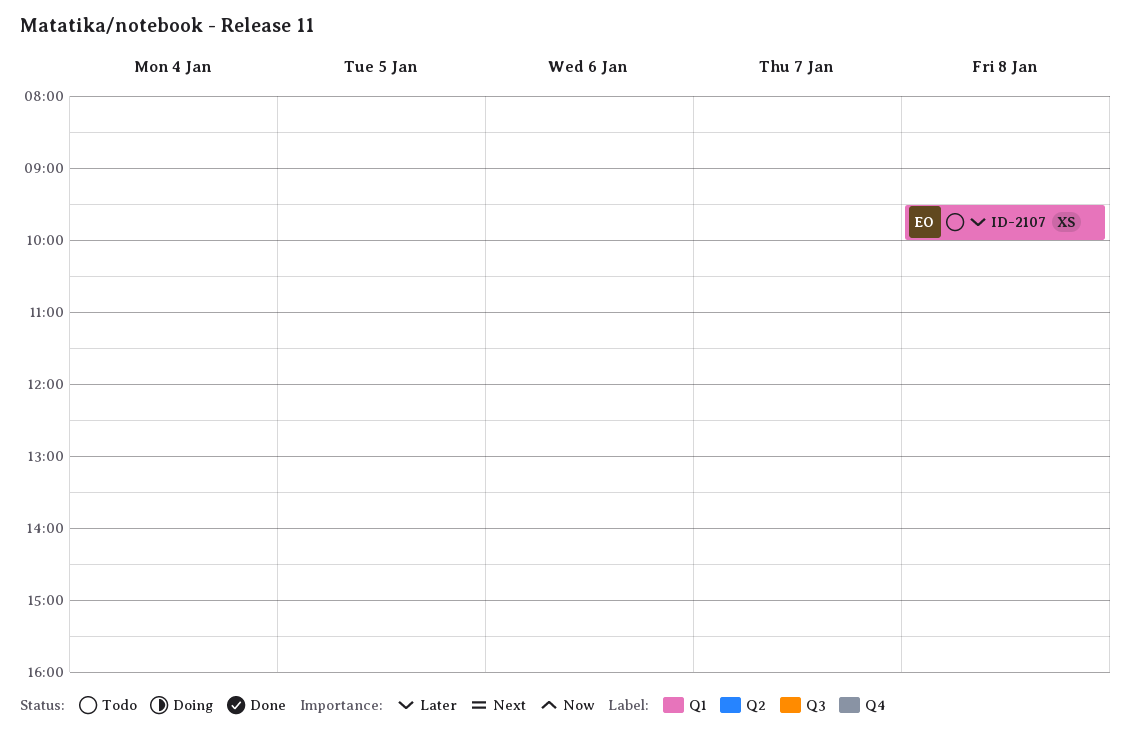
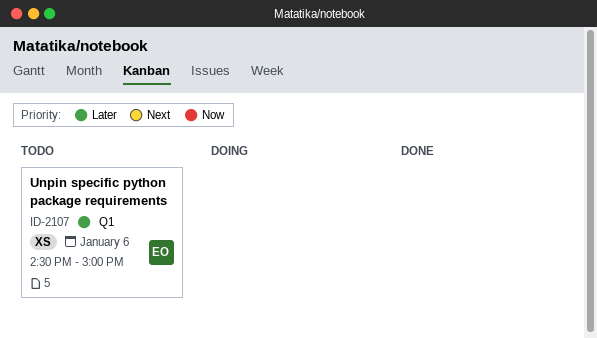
ID-2107, day: Jan 8 -> Jan 6
ID-2107, begins: 09:30 -> 14:30
ID-2107, ends: 10:00 -> 15:00

